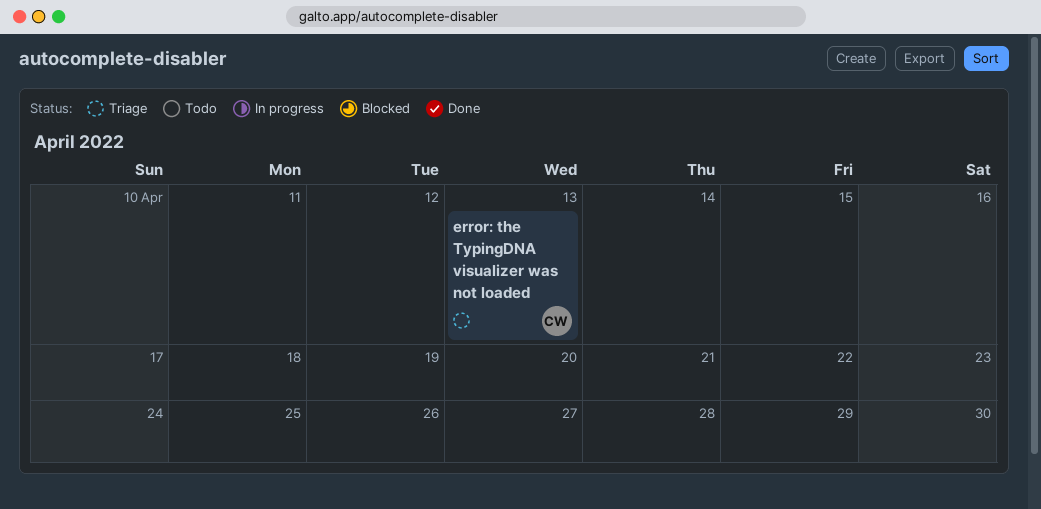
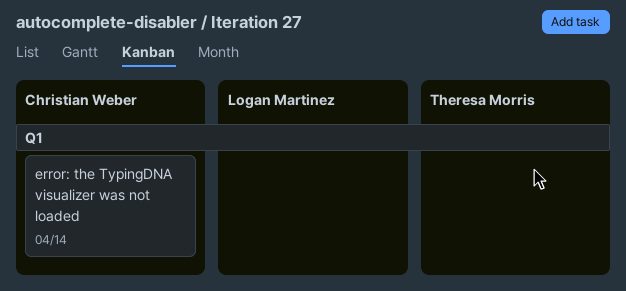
error: the TypingDNA visualizer was not loaded, due: Apr 13 -> Apr 14

